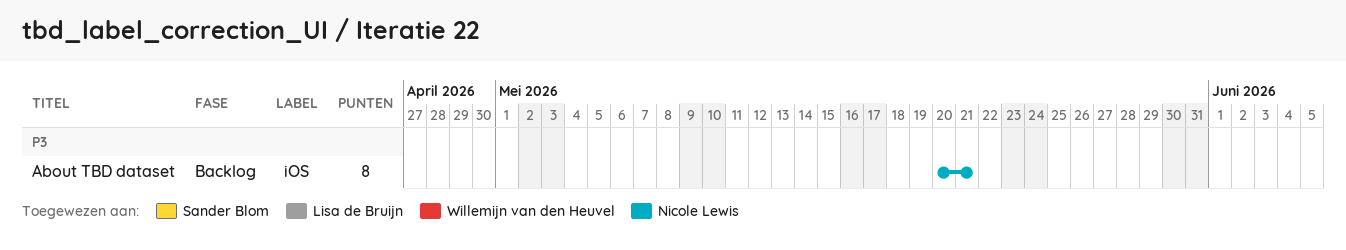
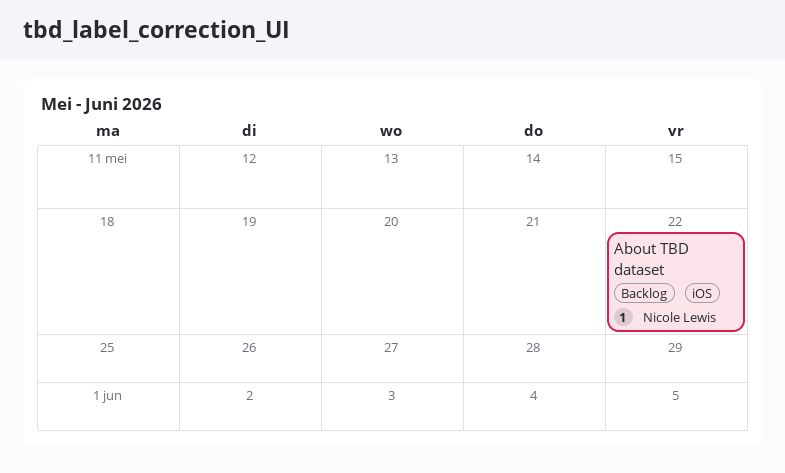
About TBD dataset, estimate: 8 -> 1
About TBD dataset, due: May 21 -> May 22

